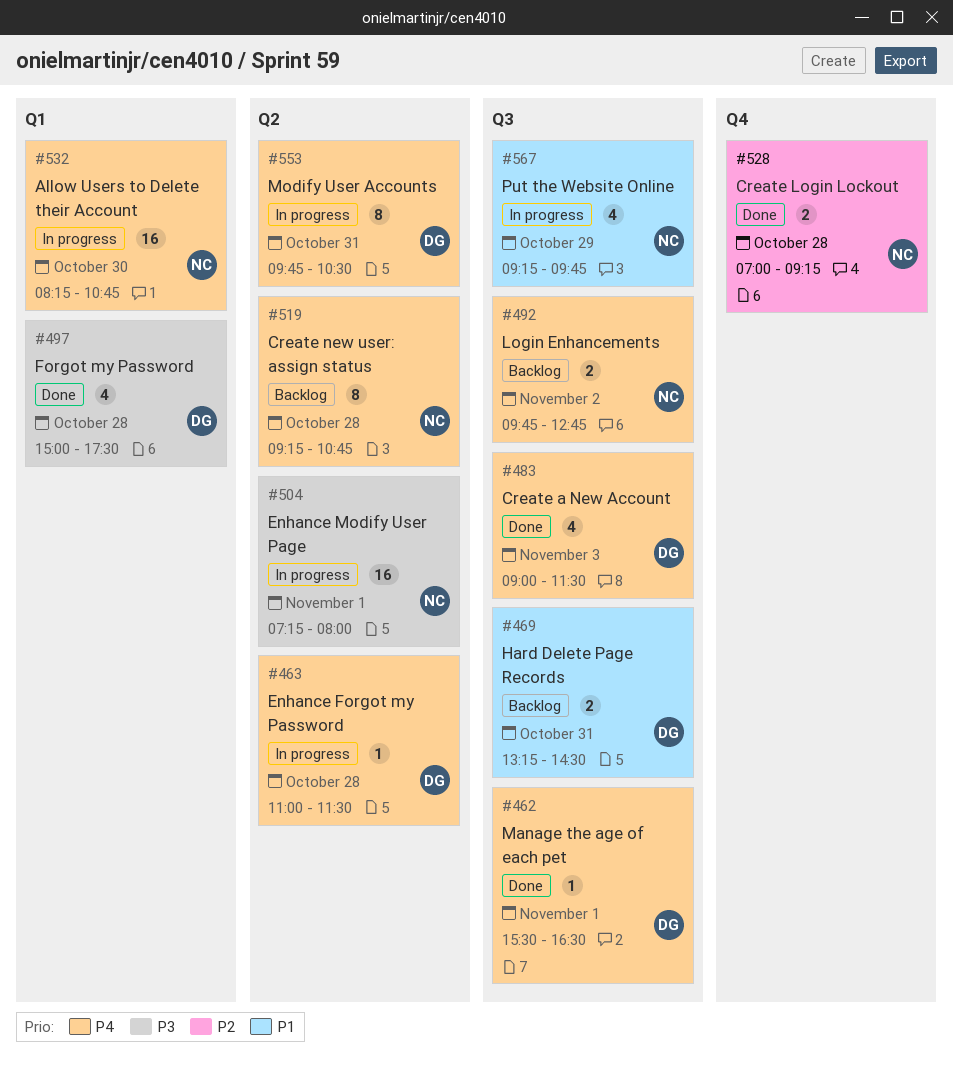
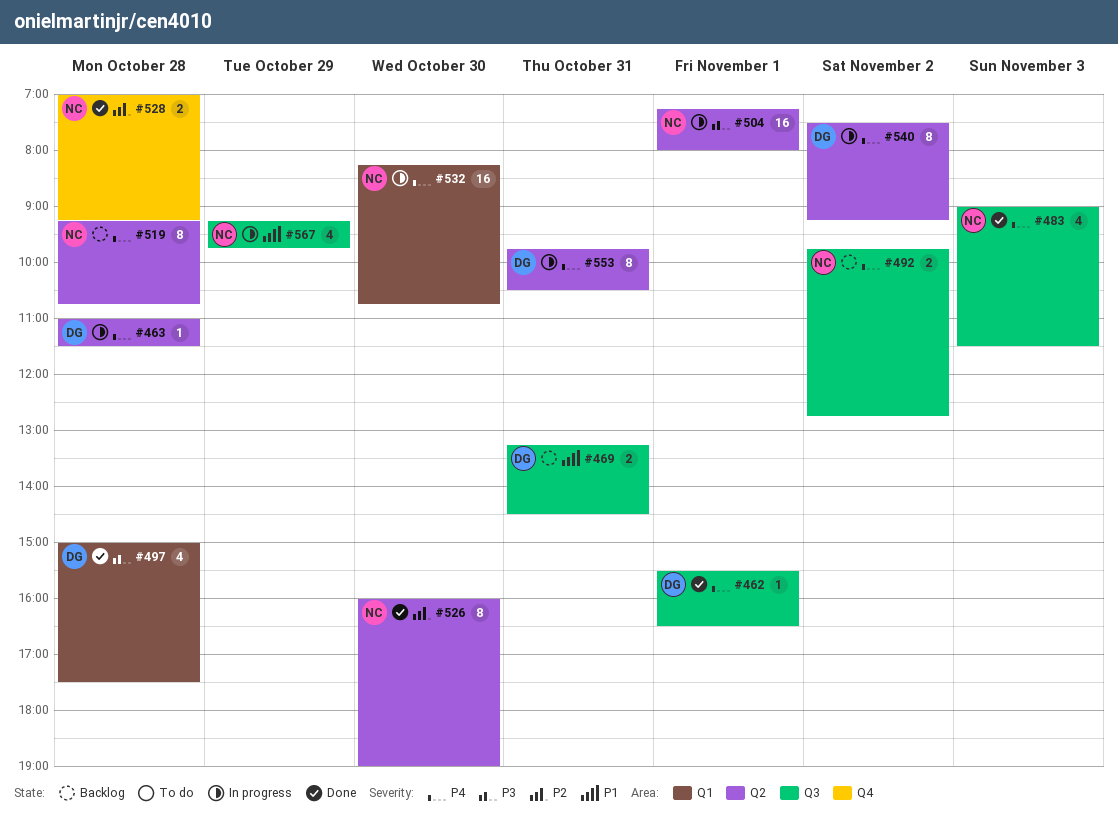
#483, owner: DG -> NC
#526: none -> present
#540: none -> present

